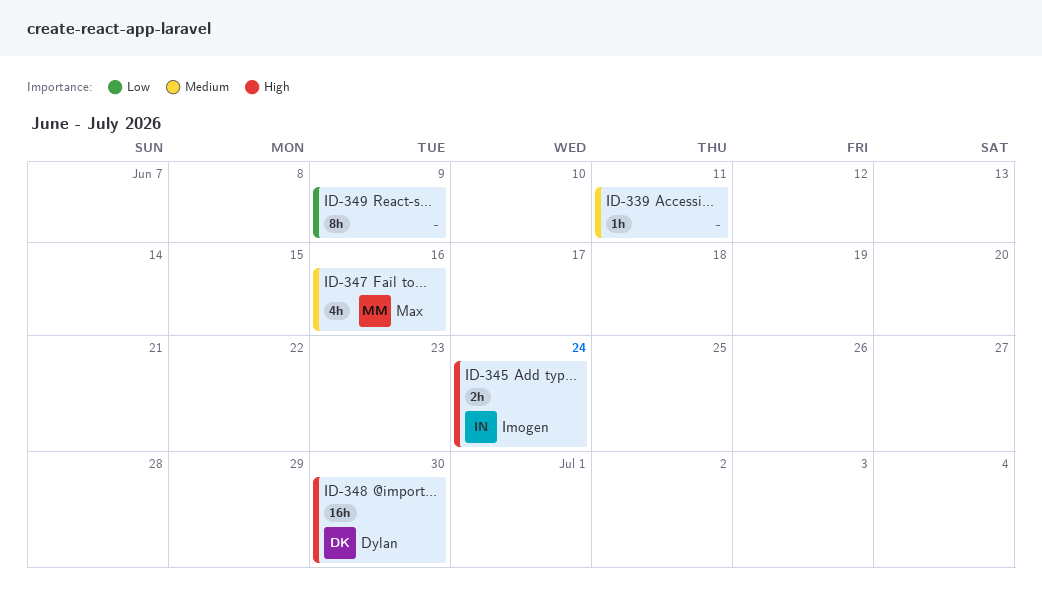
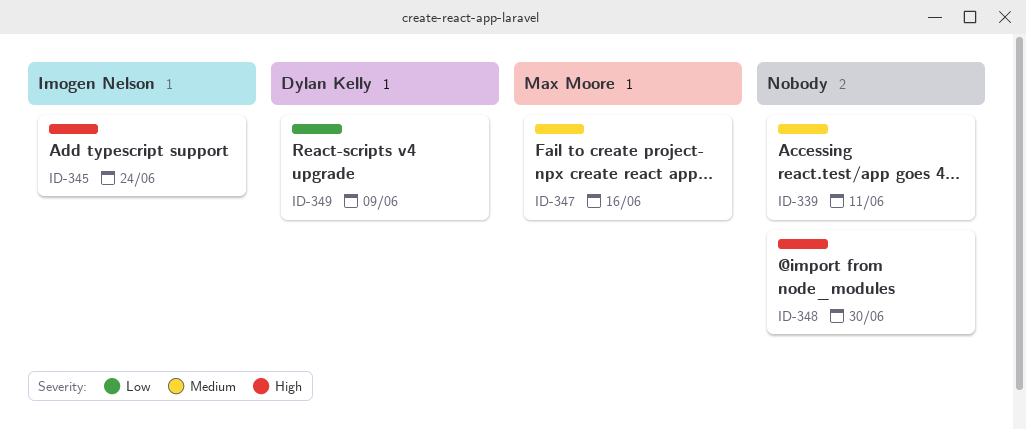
ID-348, owner: Dylan Kelly -> none
ID-349, owner: none -> Dylan Kelly

